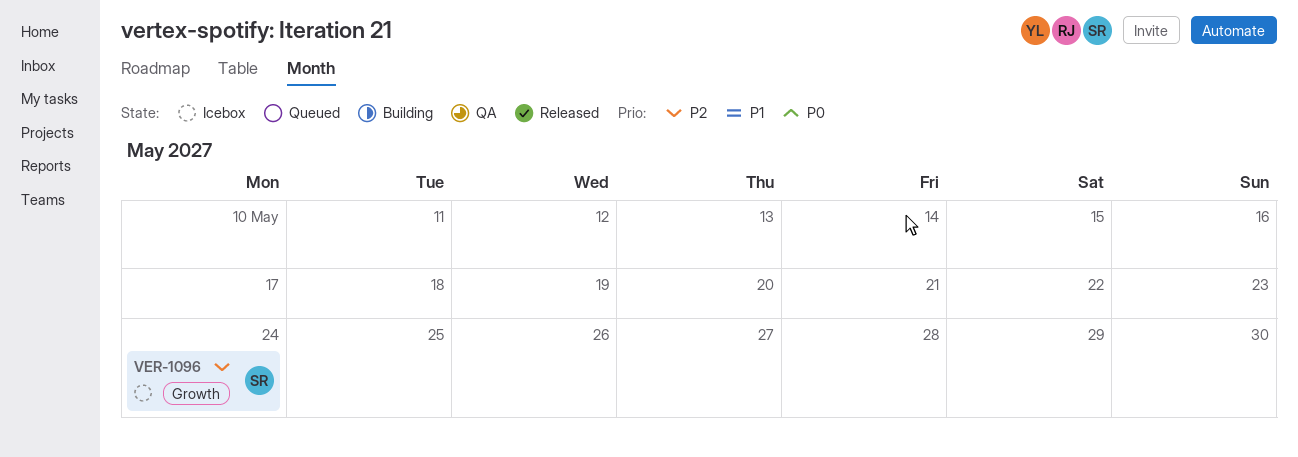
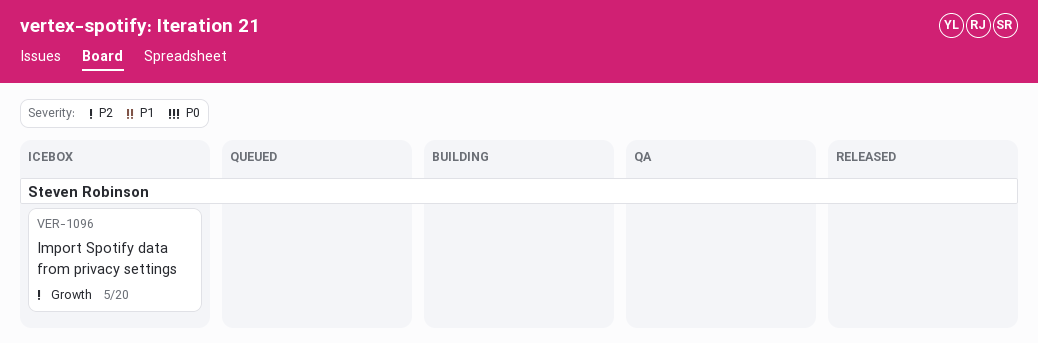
VER-1096, due: May 24 -> May 20

